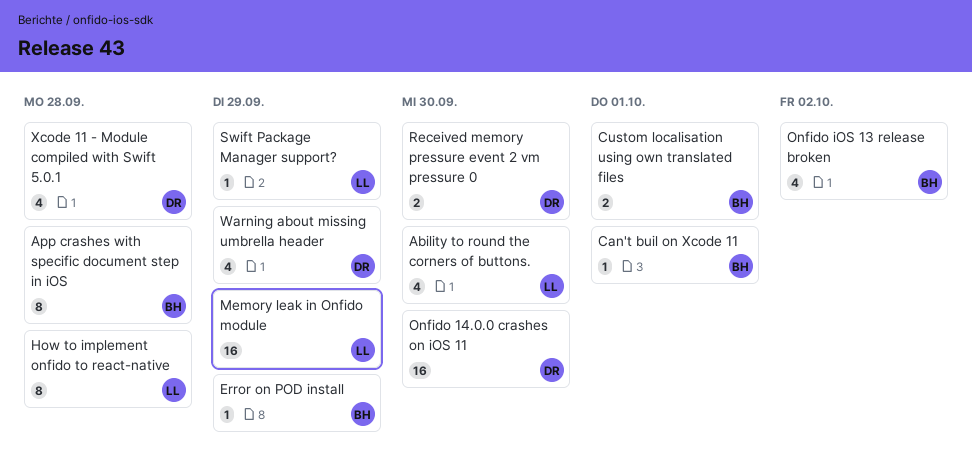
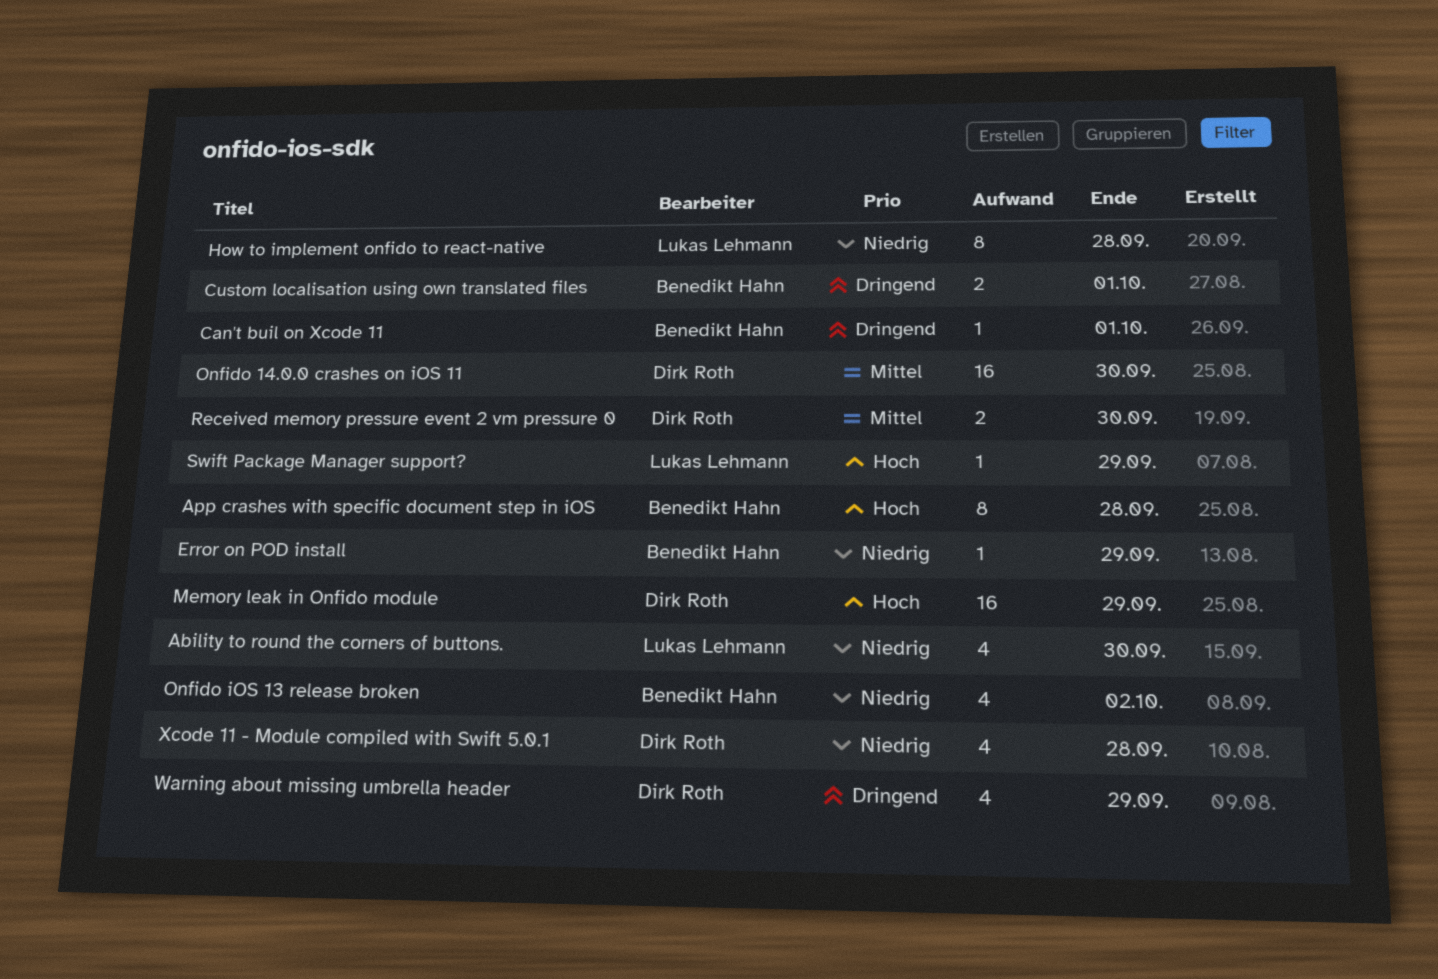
Memory leak in Onfido module, owner: Lukas Lehmann -> Dirk Roth

